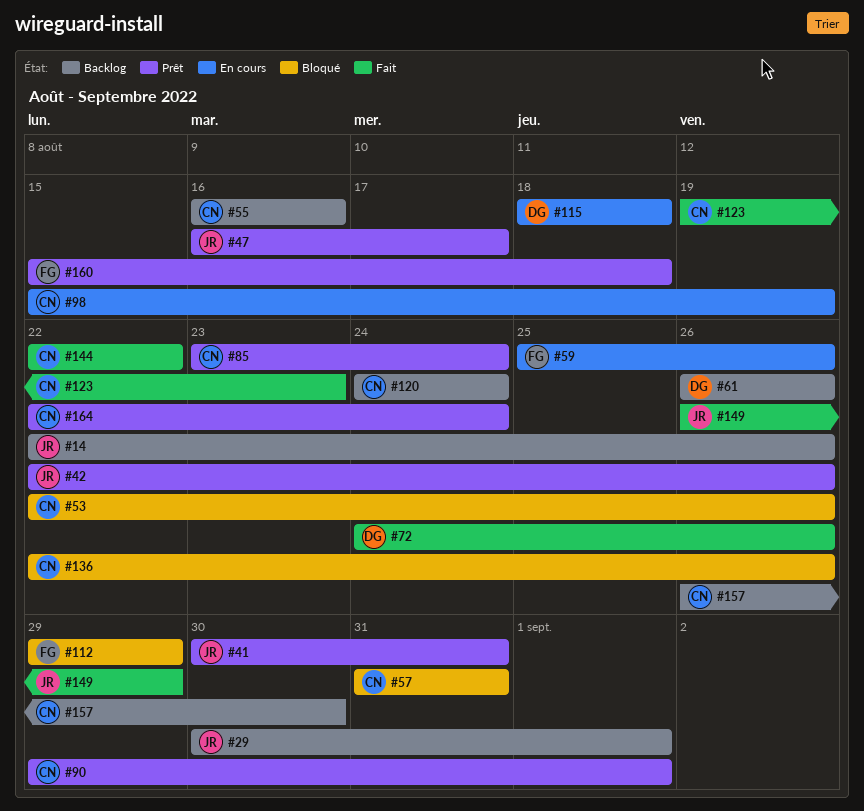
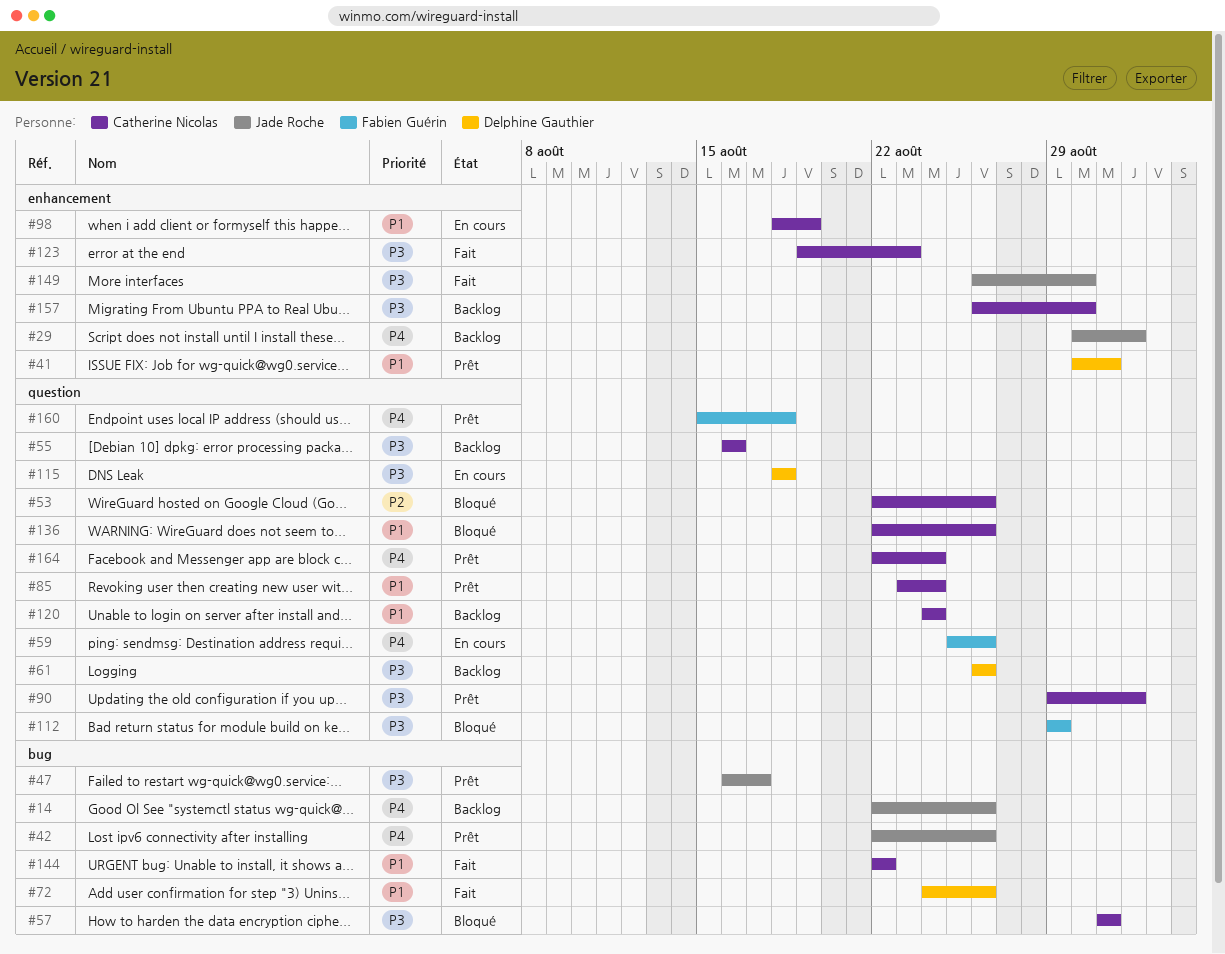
#41, owner: Jade Roche -> Delphine Gauthier
#98, start: Aug 15 -> Aug 18
#149, due: Aug 29 -> Aug 30

